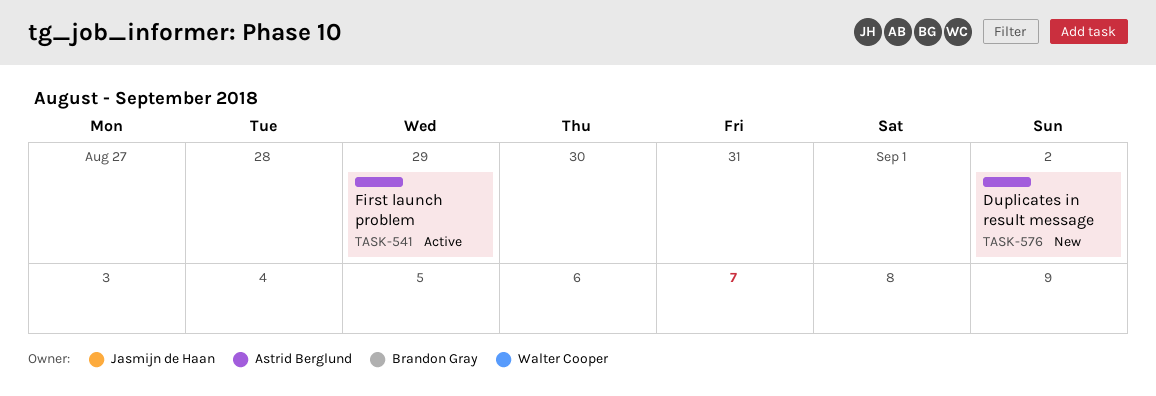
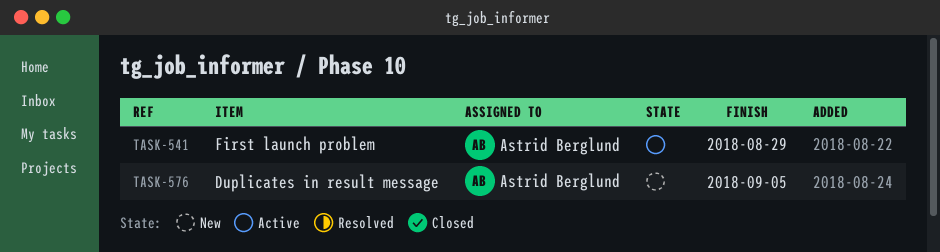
TASK-576, due: Sep 2 -> Sep 5

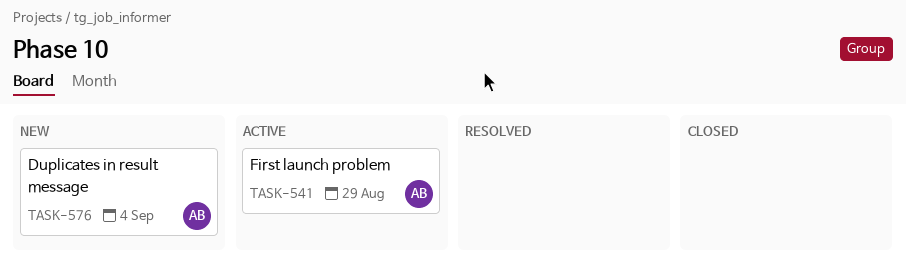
TASK-576, due: Sep 5 -> Sep 4

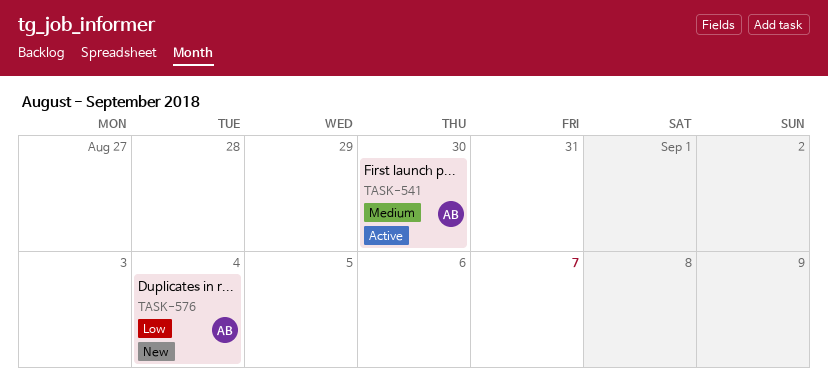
TASK-541, due: Aug 29 -> Aug 30

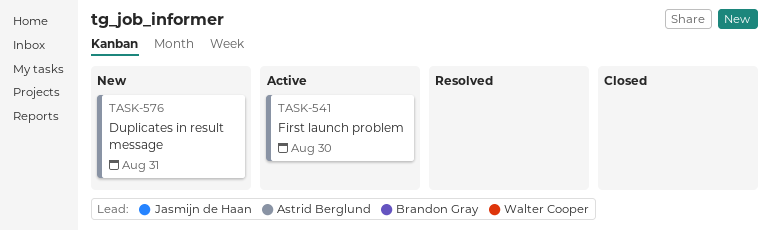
TASK-576, due: Sep 4 -> Aug 31

